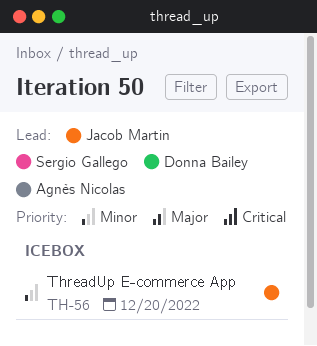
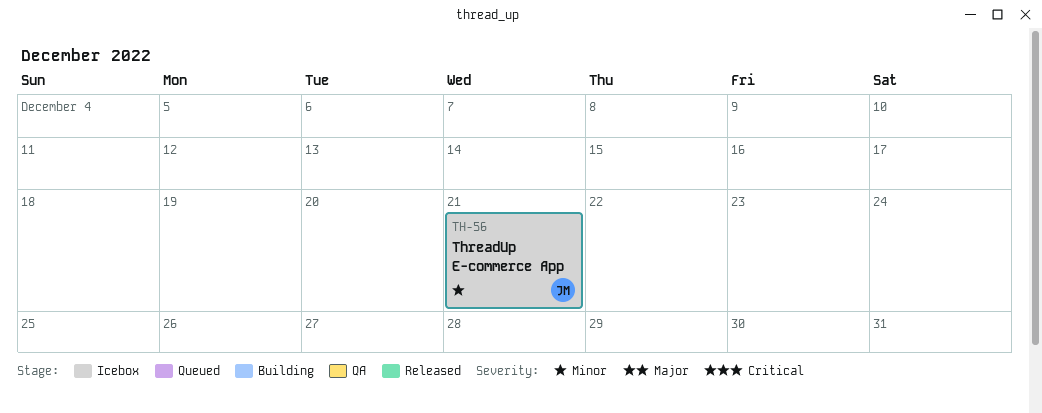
TH-56, due: Dec 20 -> Dec 21

